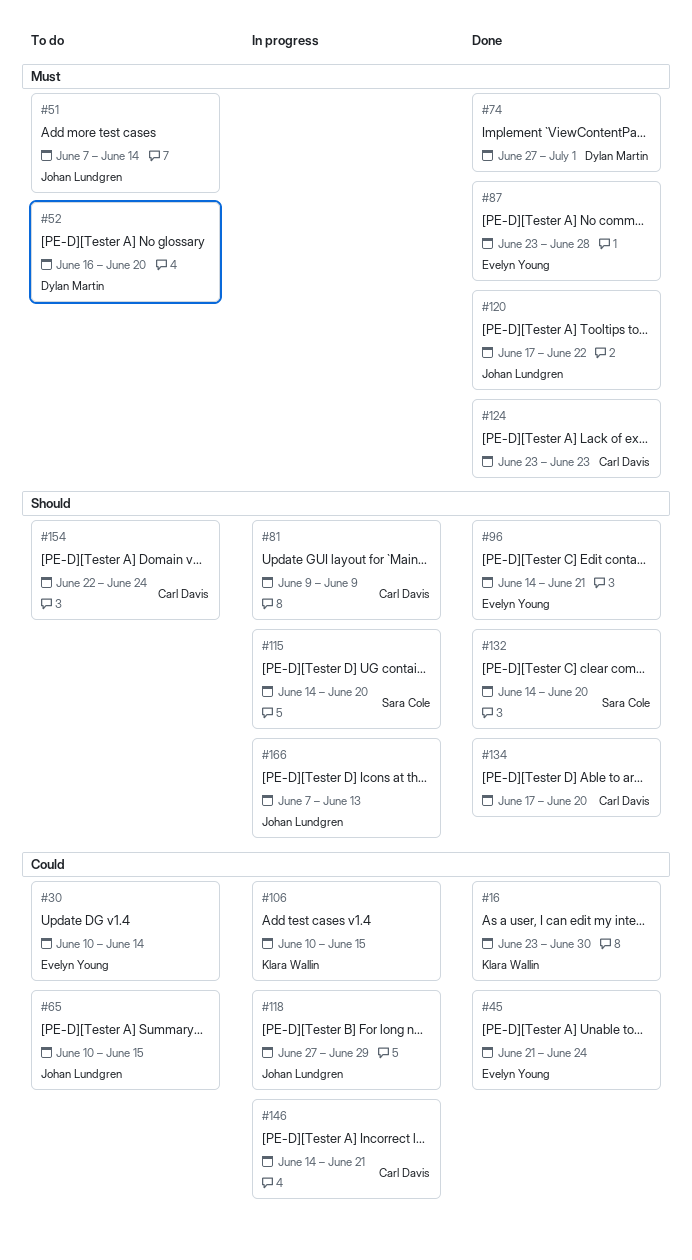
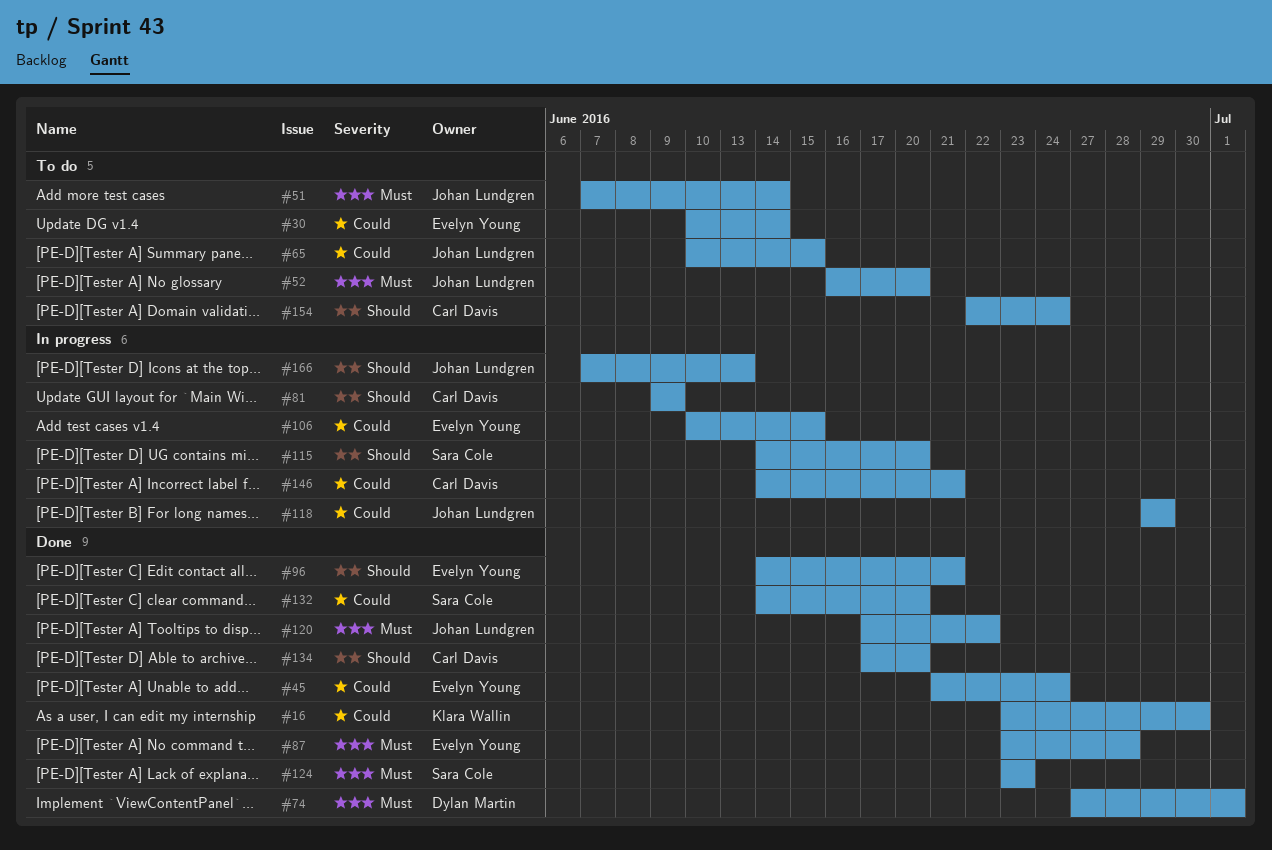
#52, owner: Dylan Martin -> Johan Lundgren
#106, owner: Klara Wallin -> Evelyn Young
#118, start: Jun 27 -> Jun 29
#124, owner: Carl Davis -> Sara Cole
#132, priority: Should -> Could

